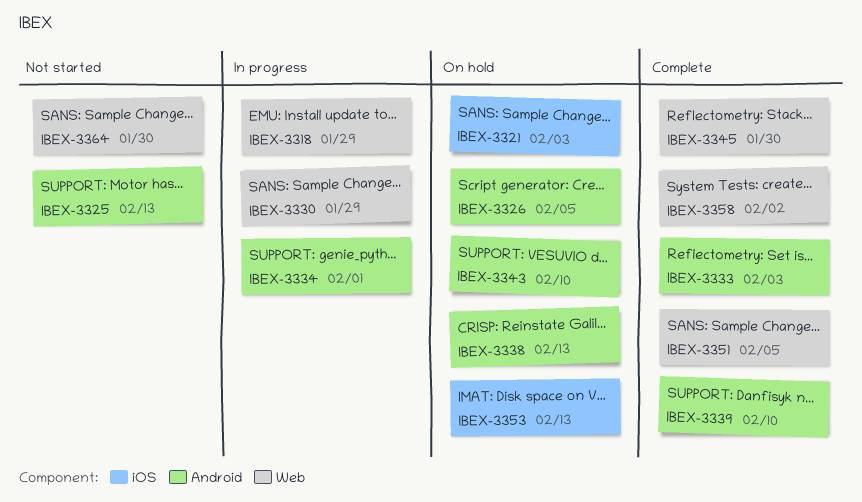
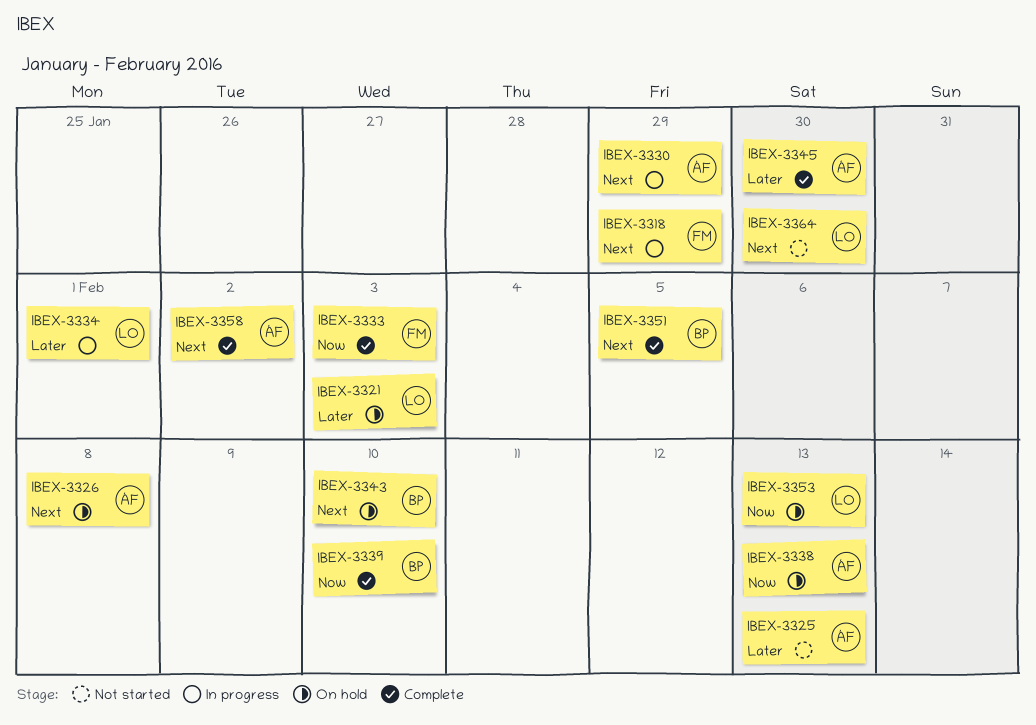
IBEX-3326, due: Feb 5 -> Feb 8

